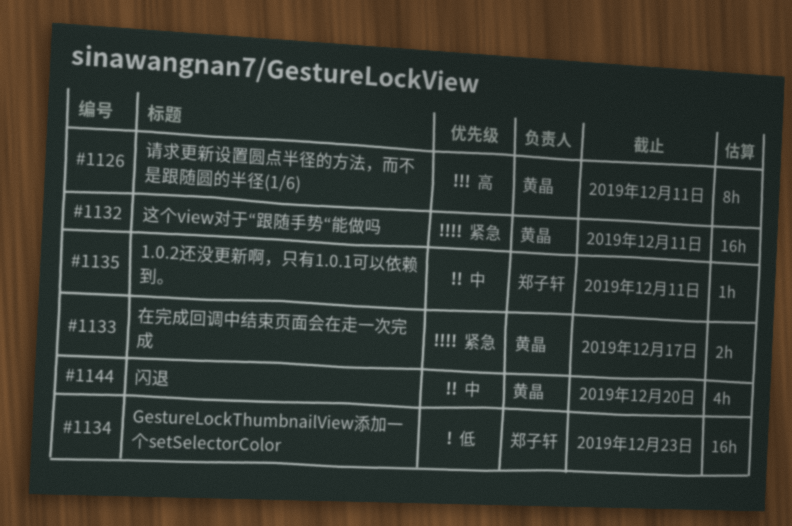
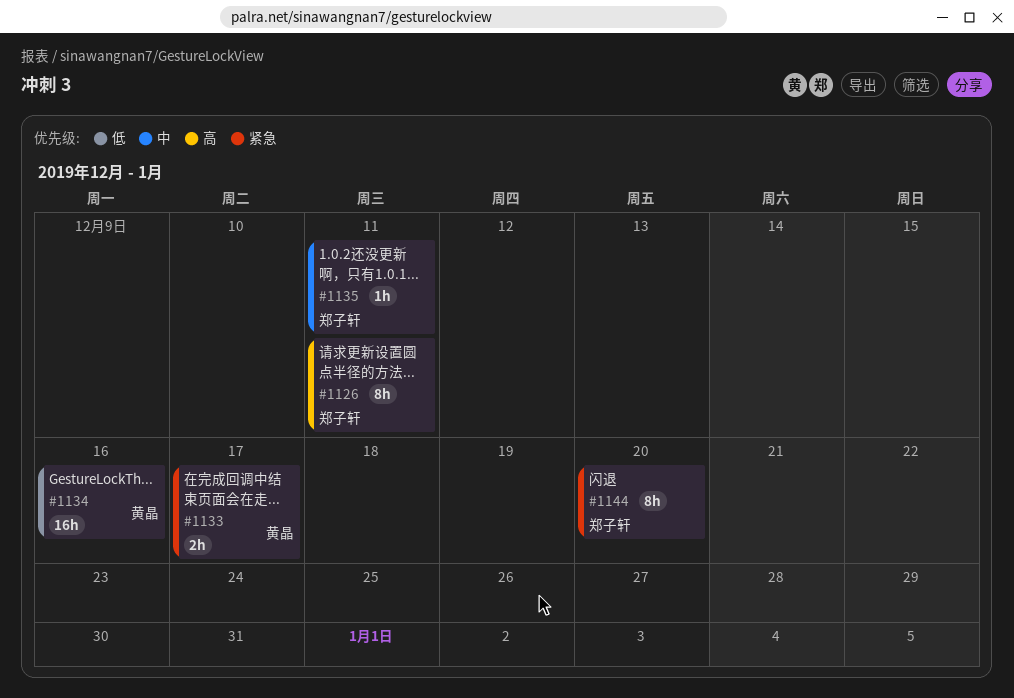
#1126, owner: 黄晶 -> 郑子轩
#1132: present -> none
#1134, owner: 郑子轩 -> 黄晶
#1134, due: Dec 23 -> Dec 16
#1144, owner: 黄晶 -> 郑子轩
#1144, priority: 中 -> 紧急
#1144, estimate: 4h -> 8h

